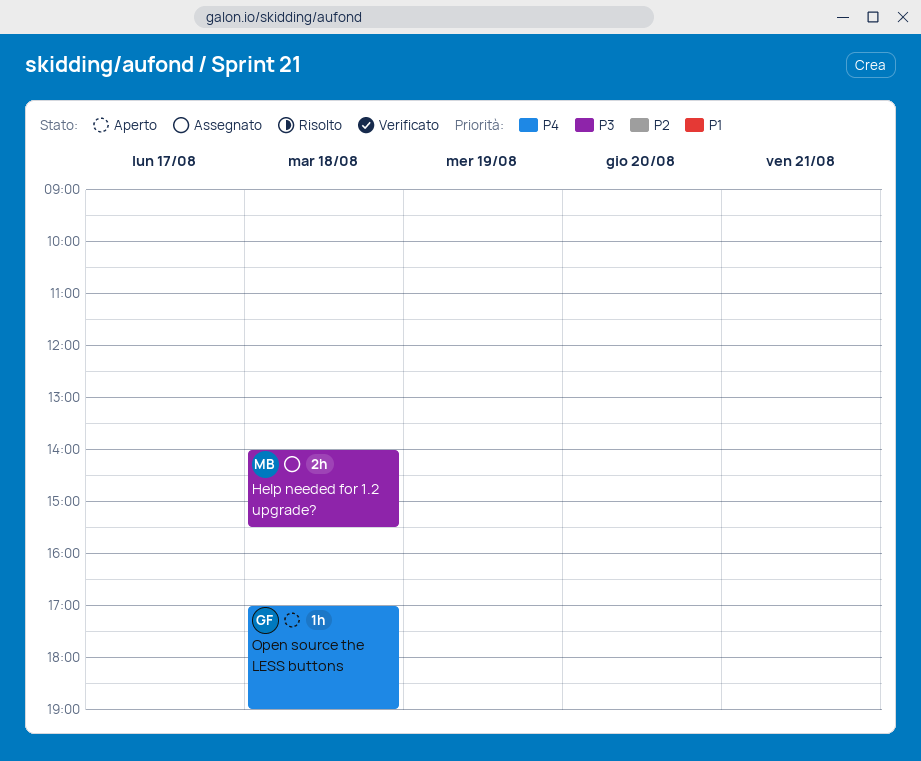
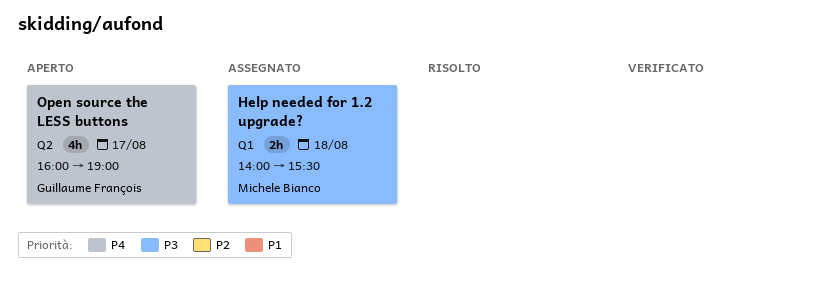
Open source the LESS buttons, estimate: 1h -> 4h
Open source the LESS buttons, day: Aug 18 -> Aug 17
Open source the LESS buttons, begins: 17:00 -> 16:00

